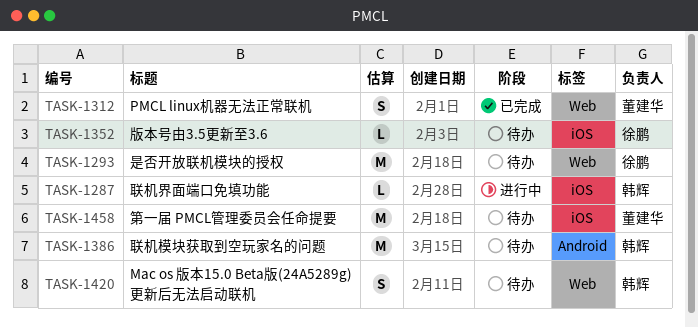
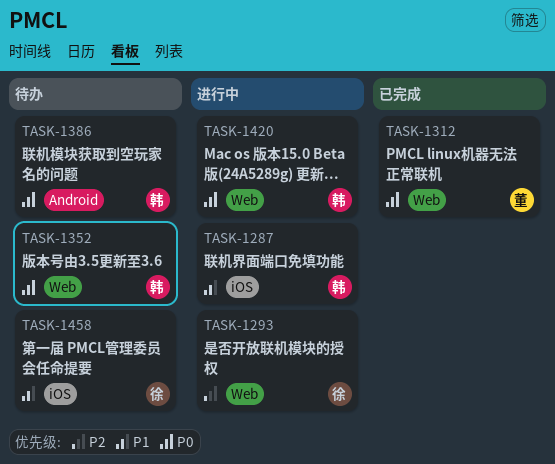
TASK-1293, status: 待办 -> 进行中
TASK-1352, owner: 徐鹏 -> 韩辉
TASK-1352, label: iOS -> Web
TASK-1420, status: 待办 -> 进行中
TASK-1458, owner: 董建华 -> 徐鹏

